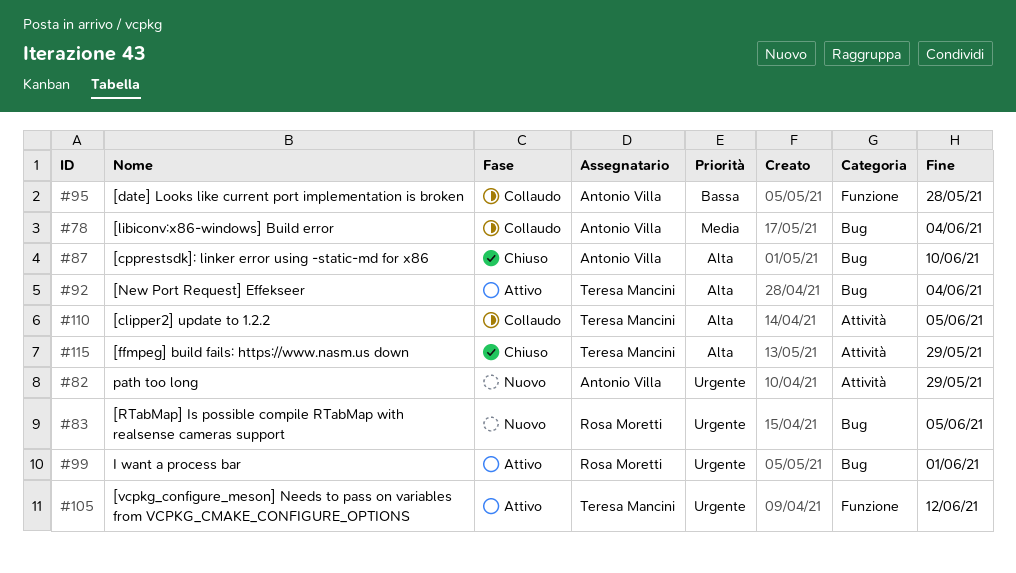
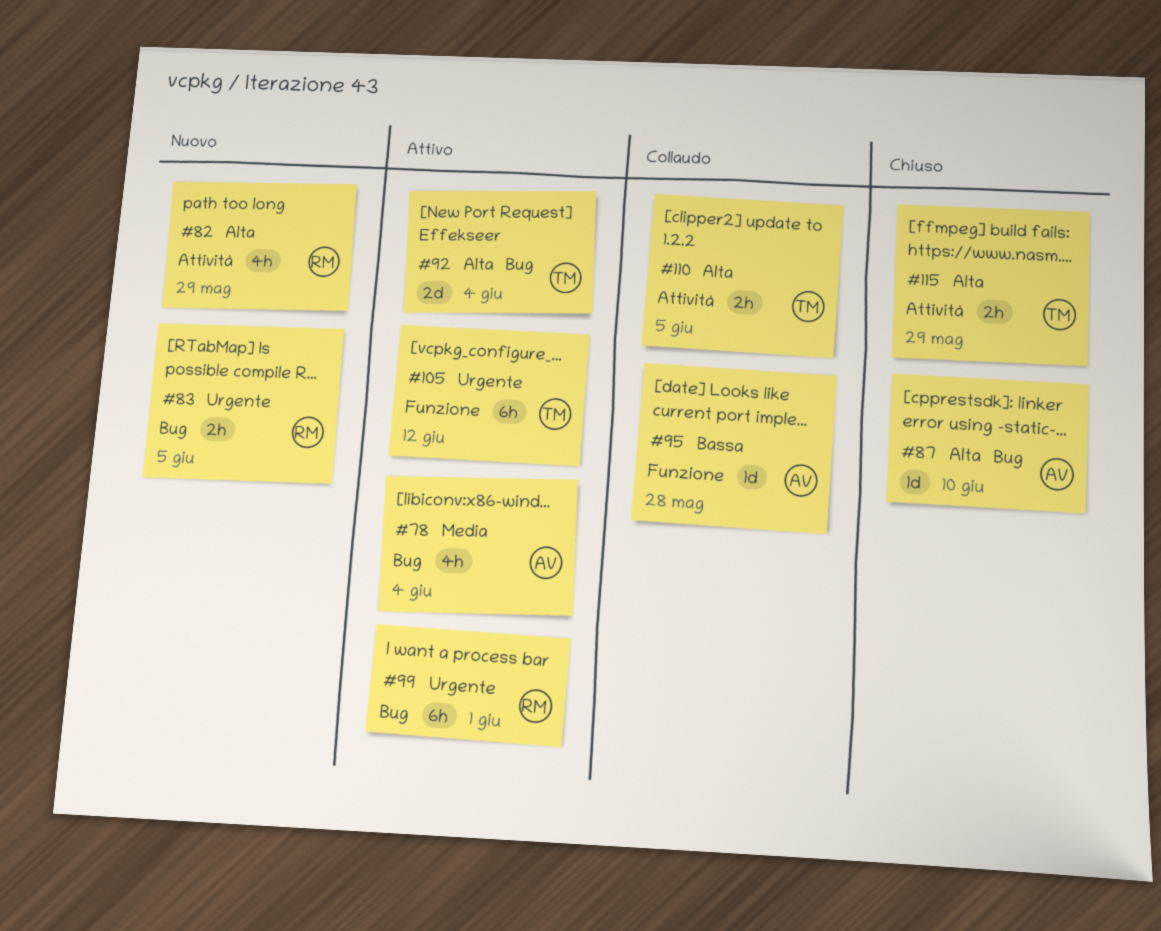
#78, status: Collaudo -> Attivo
#82, owner: Antonio Villa -> Rosa Moretti
#82, priority: Urgente -> Alta

